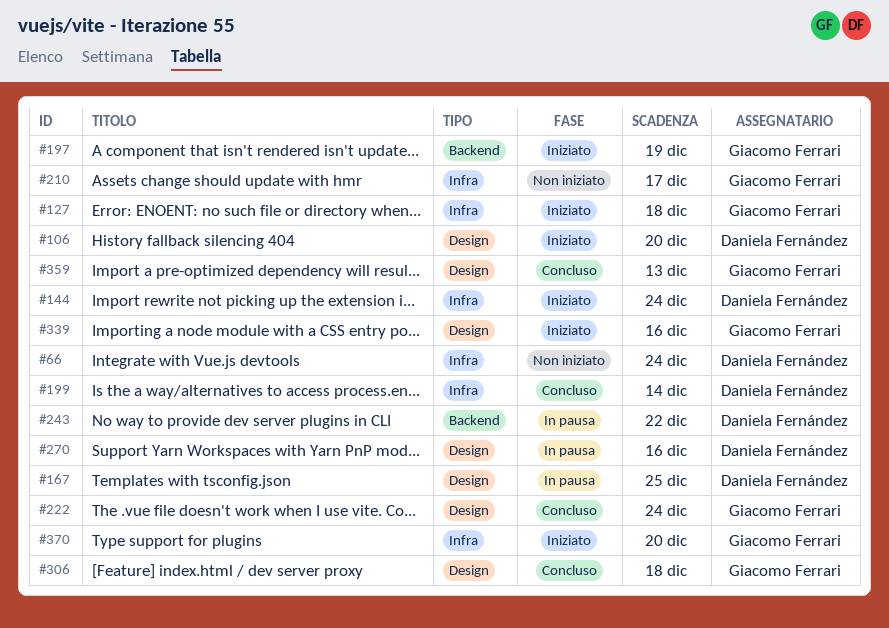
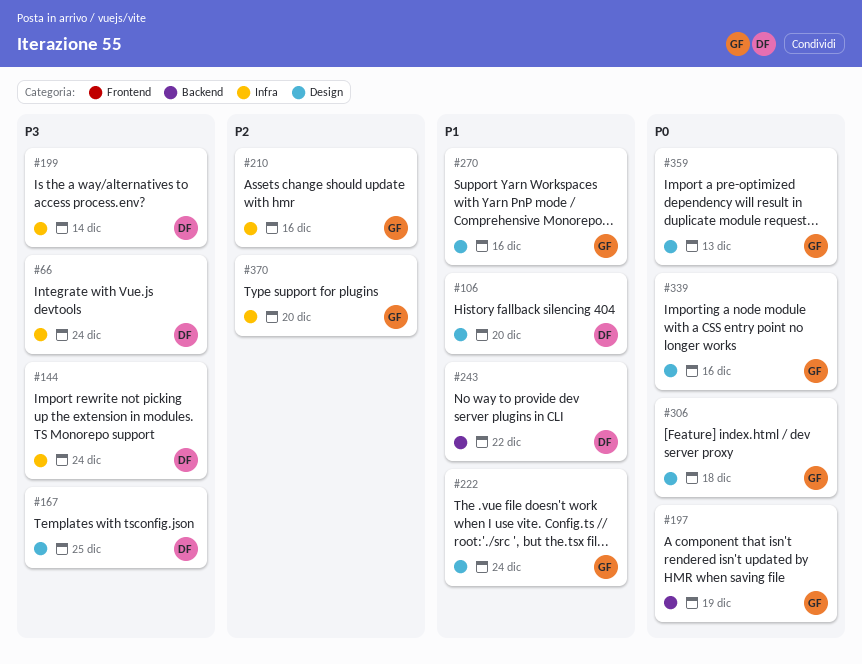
#127: present -> none
#210, due: Dec 17 -> Dec 16
#270, owner: Daniela Fernández -> Giacomo Ferrari

